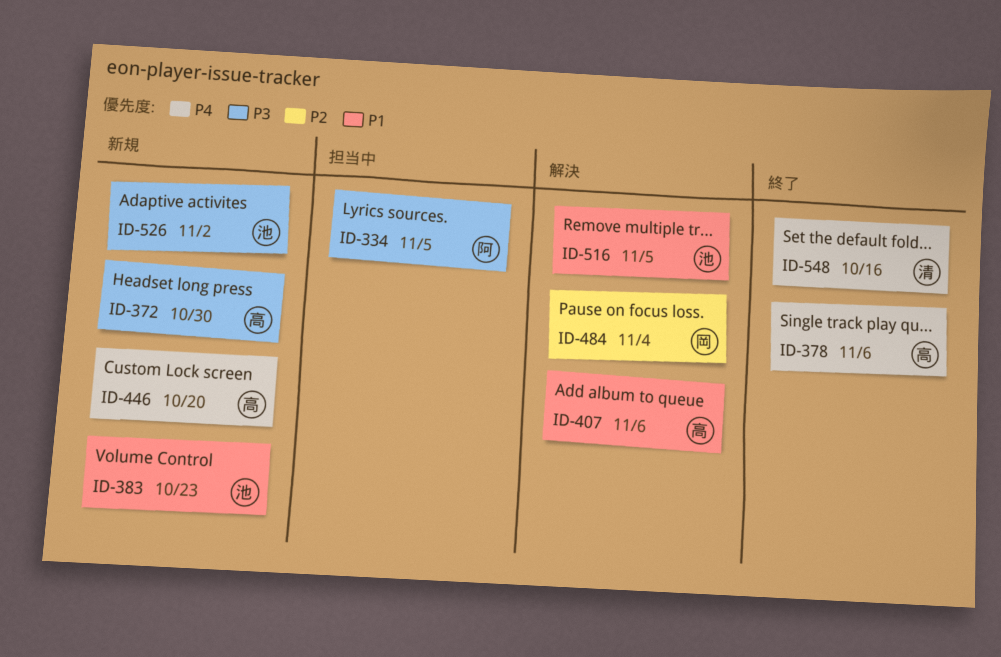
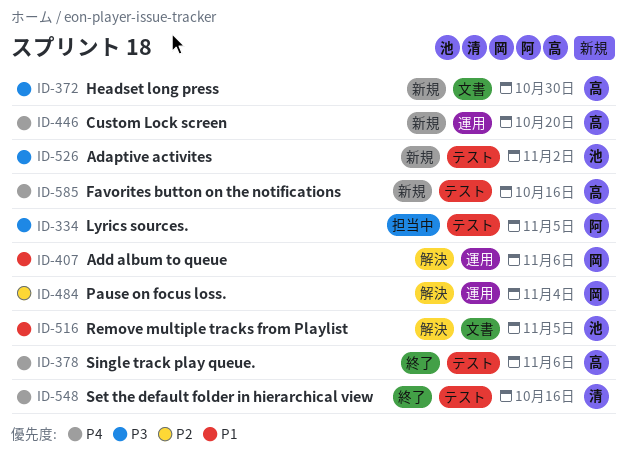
ID-383: present -> none
ID-407, owner: 高 -> 岡
ID-585: none -> present

